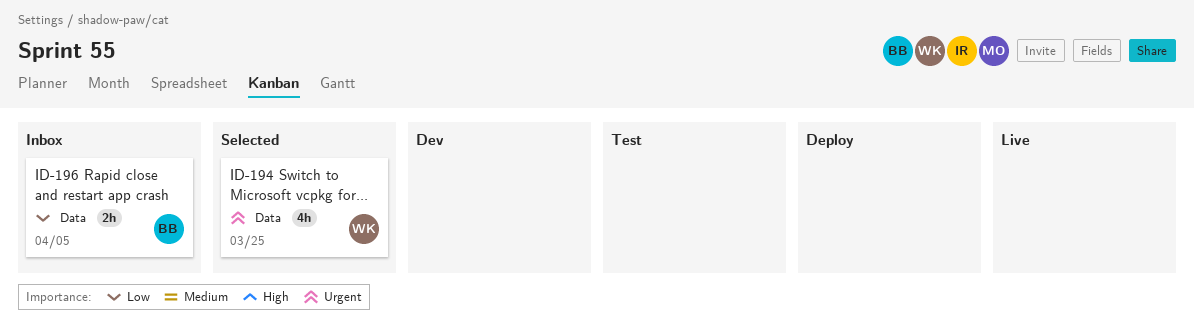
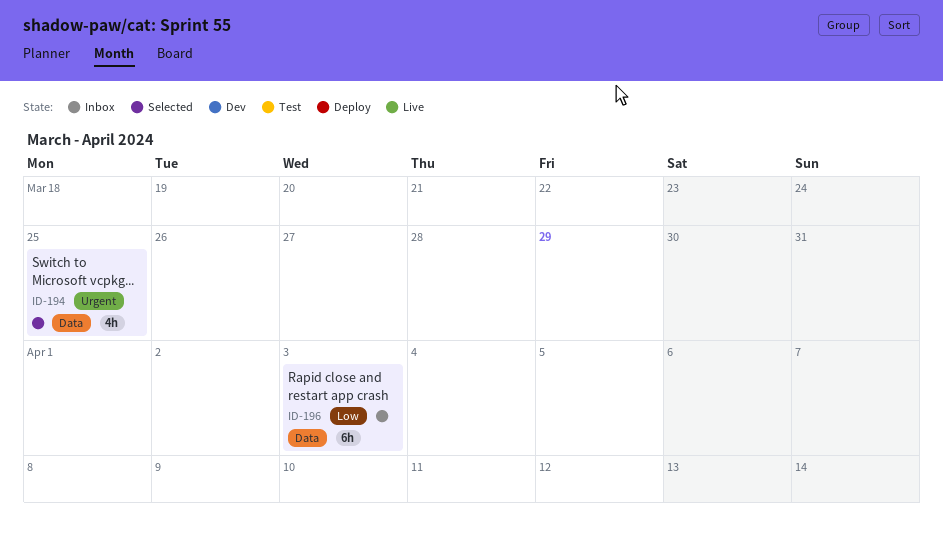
ID-196, estimate: 2h -> 6h
ID-196, due: Apr 5 -> Apr 3

